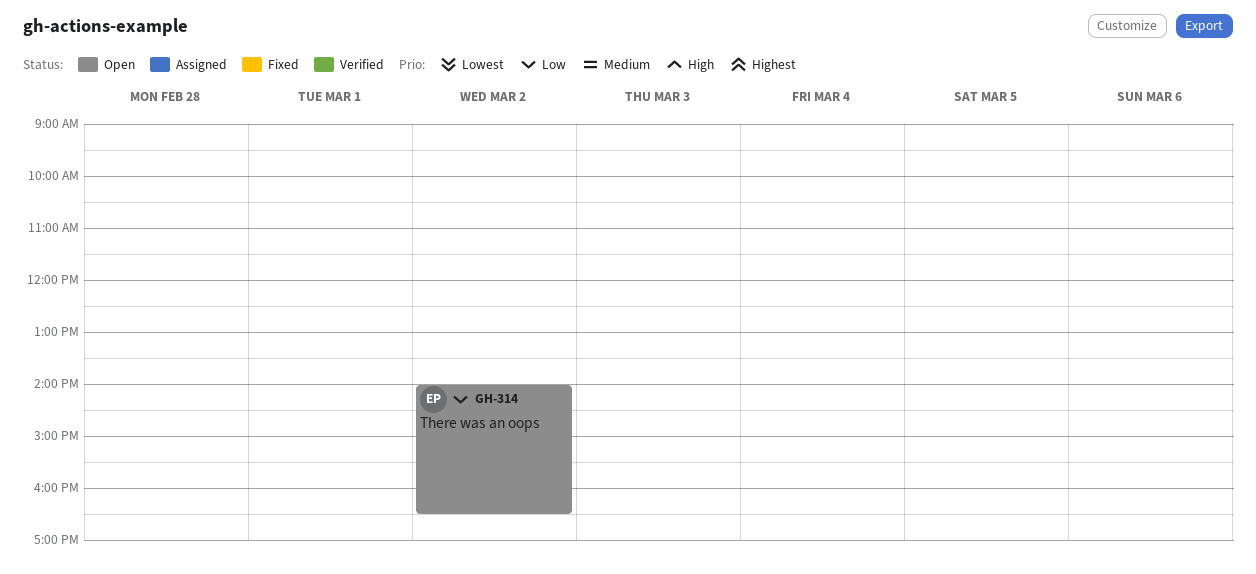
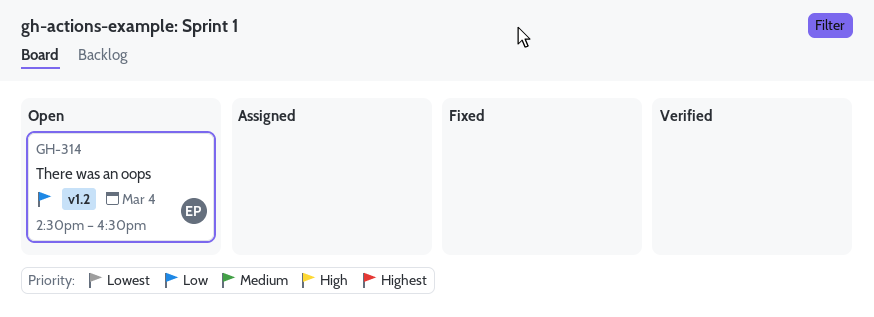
GH-314, day: Mar 2 -> Mar 4
GH-314, begins: 14:00 -> 14:30

